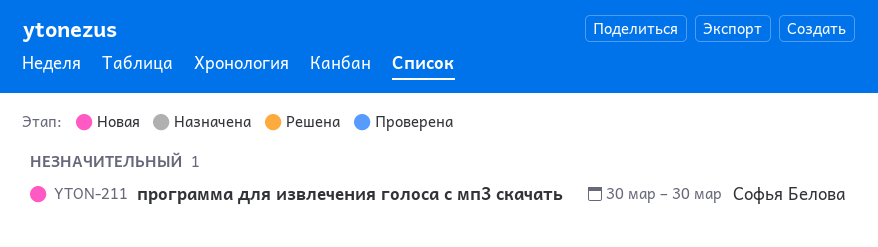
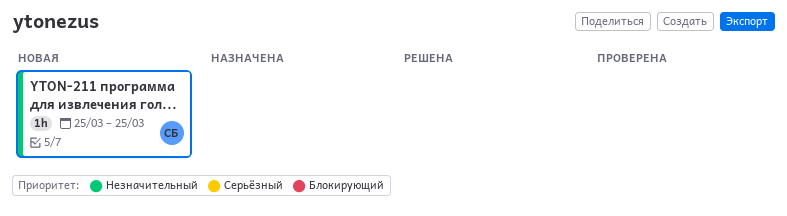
YTON-211, start: Mar 30 -> Mar 25
YTON-211, due: Mar 30 -> Mar 25

